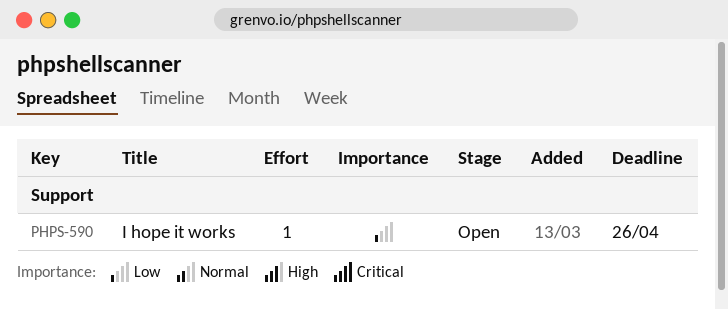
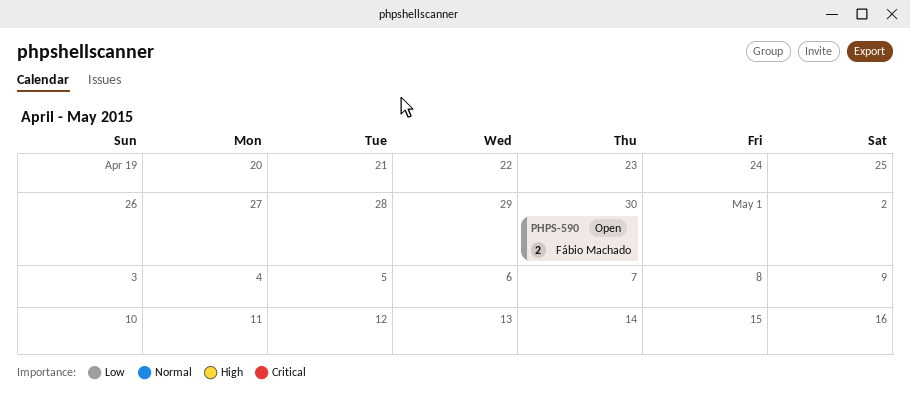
PHPS-590, estimate: 1 -> 2
PHPS-590, due: Apr 26 -> Apr 30

